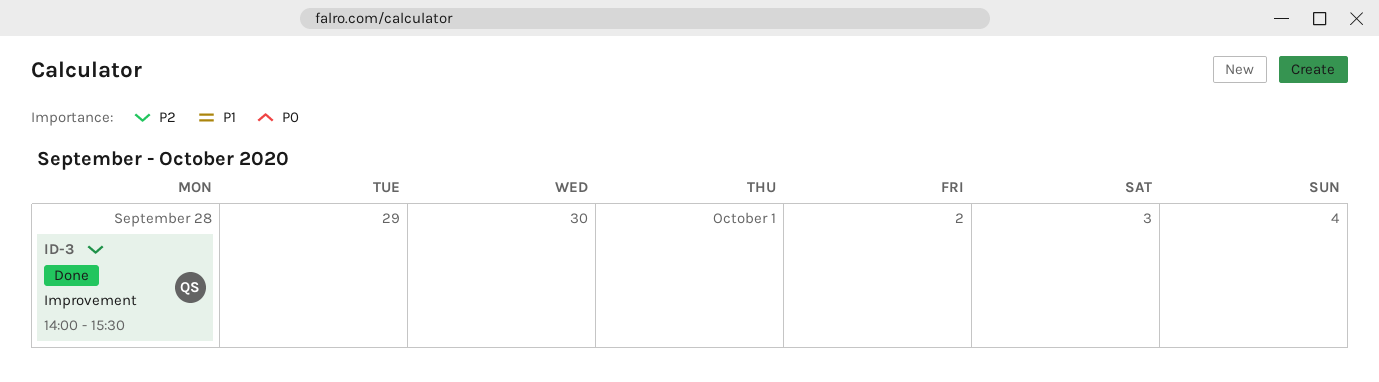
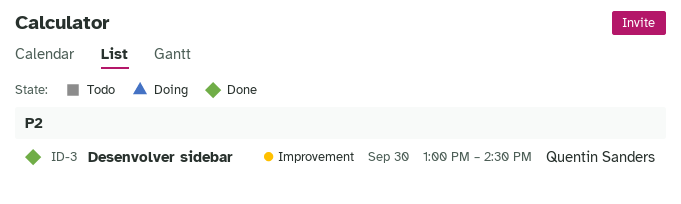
ID-3, day: Sep 28 -> Sep 30
ID-3, begins: 14:00 -> 13:00
ID-3, ends: 15:30 -> 14:30

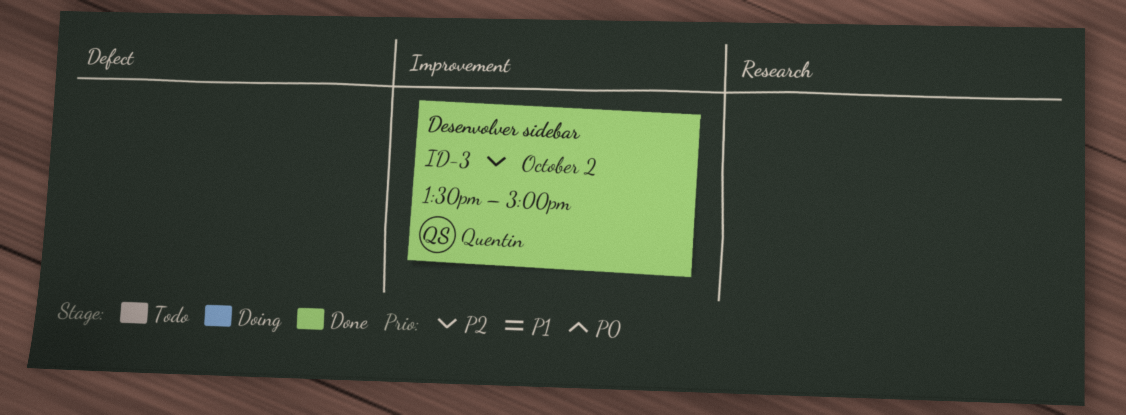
ID-3, day: Sep 30 -> Oct 2
ID-3, begins: 13:00 -> 13:30
ID-3, ends: 14:30 -> 15:00

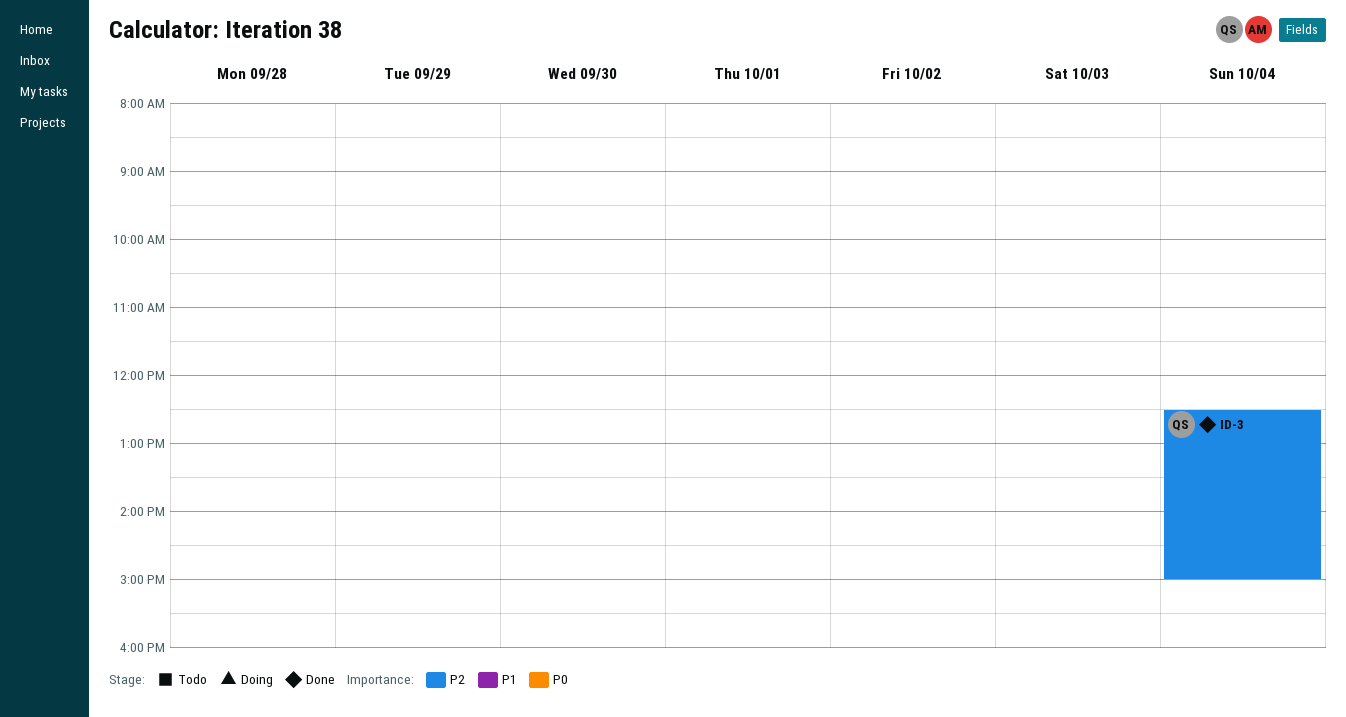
ID-3, day: Oct 2 -> Oct 4
ID-3, begins: 13:30 -> 12:30

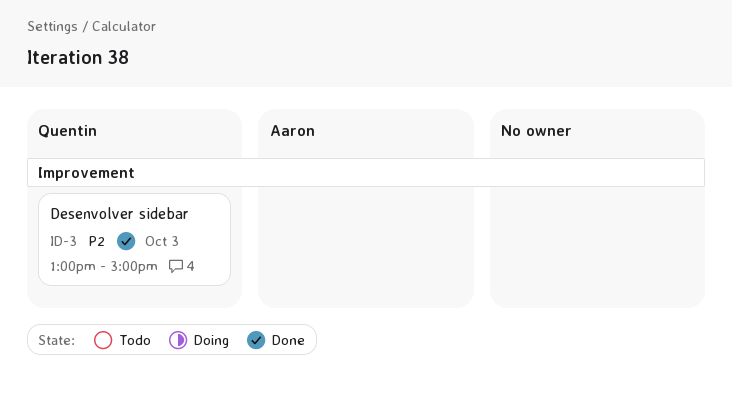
ID-3, day: Oct 4 -> Oct 3
ID-3, begins: 12:30 -> 13:00

